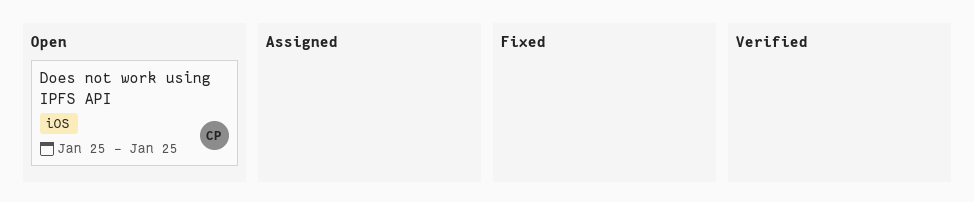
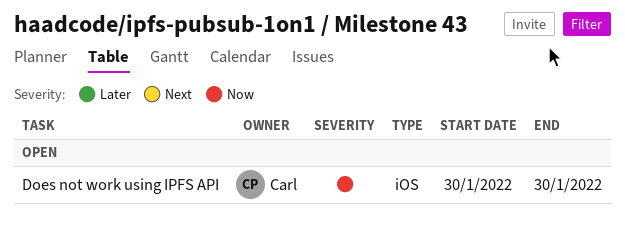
Does not work using IPFS API, start: Jan 25 -> Jan 30
Does not work using IPFS API, due: Jan 25 -> Jan 30

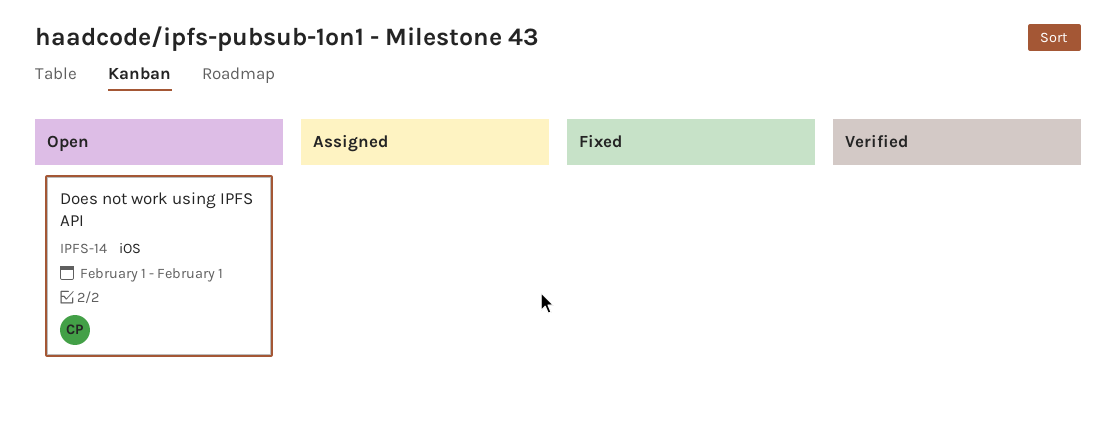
Does not work using IPFS API, start: Jan 30 -> Feb 1
Does not work using IPFS API, due: Jan 30 -> Feb 1

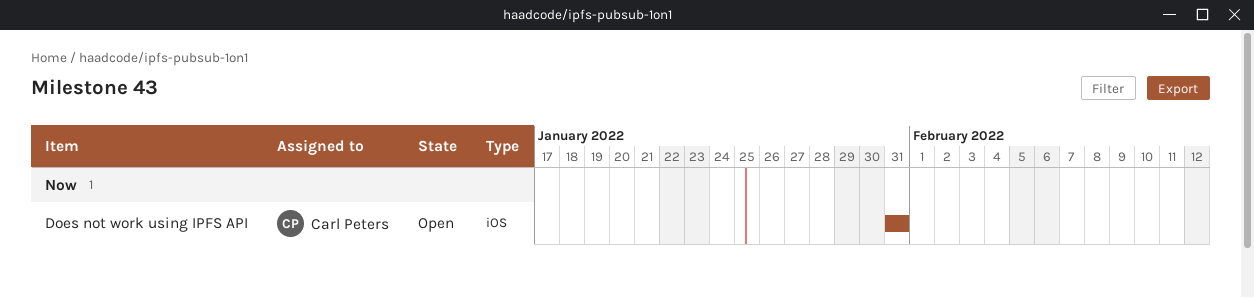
Does not work using IPFS API, start: Feb 1 -> Jan 31
Does not work using IPFS API, due: Feb 1 -> Jan 31

